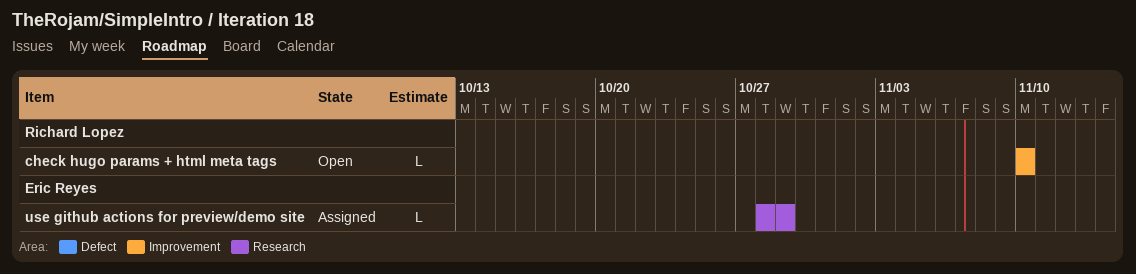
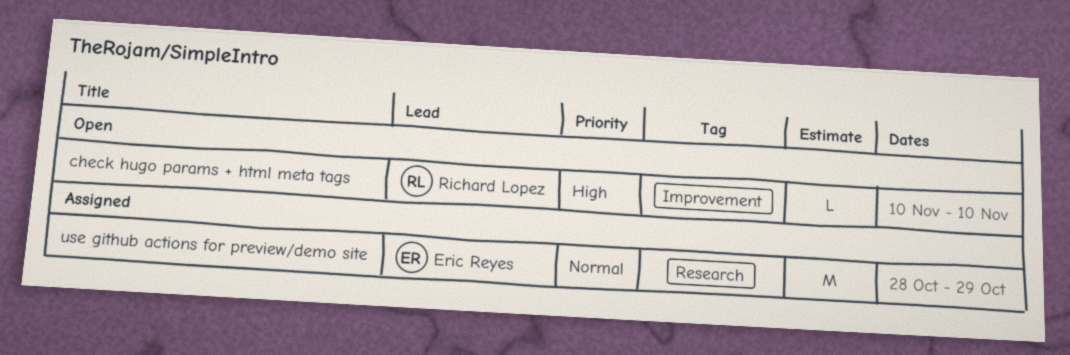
use github actions for preview/demo site, estimate: L -> M

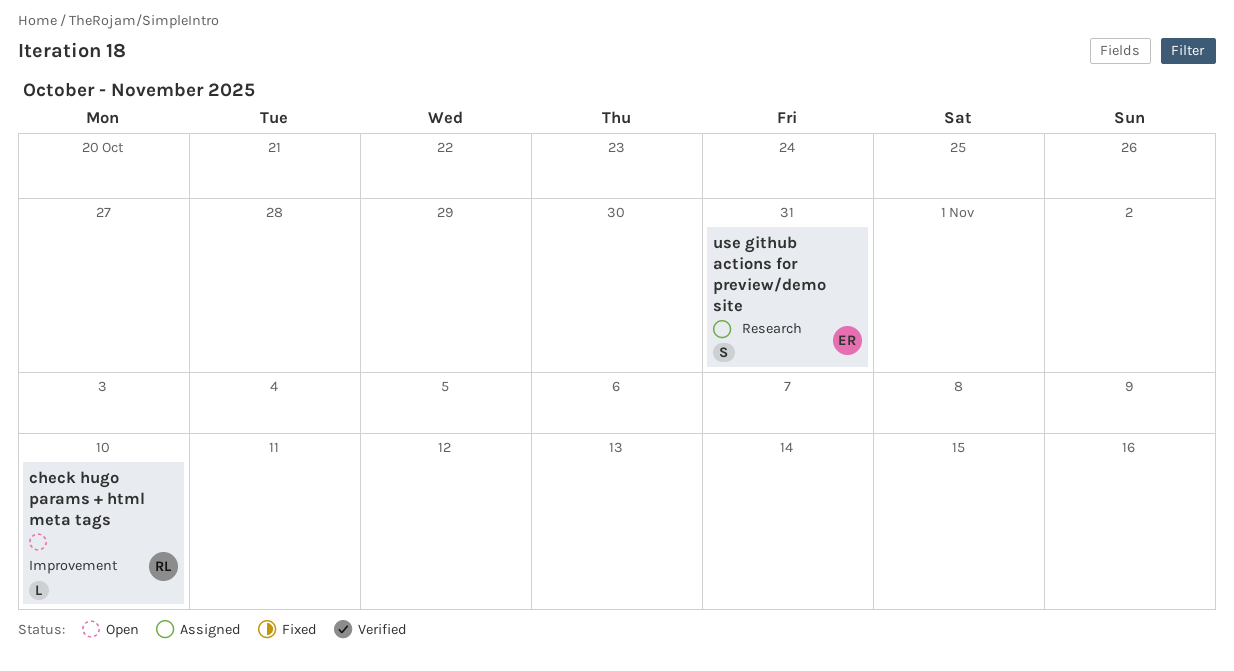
use github actions for preview/demo site, estimate: M -> S
use github actions for preview/demo site, due: Oct 29 -> Oct 31

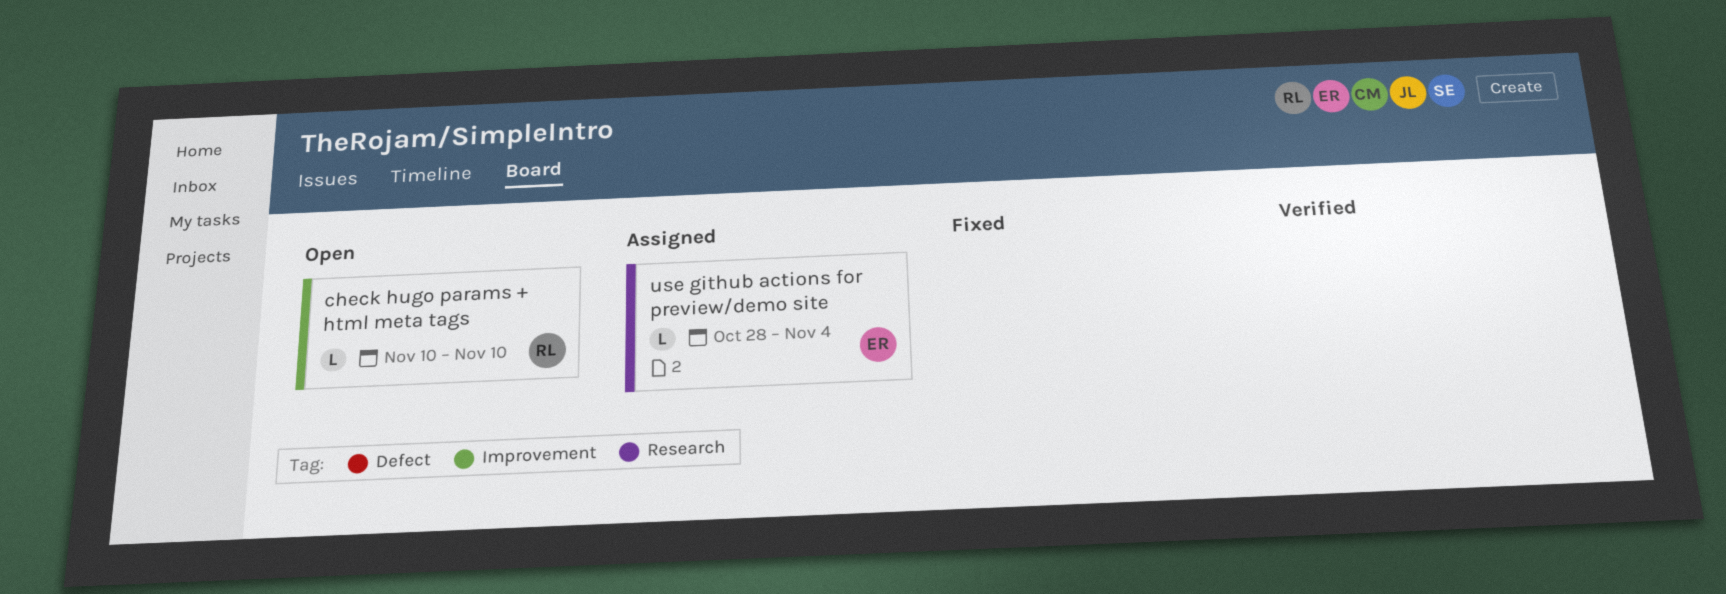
use github actions for preview/demo site, estimate: S -> L
use github actions for preview/demo site, due: Oct 31 -> Nov 4

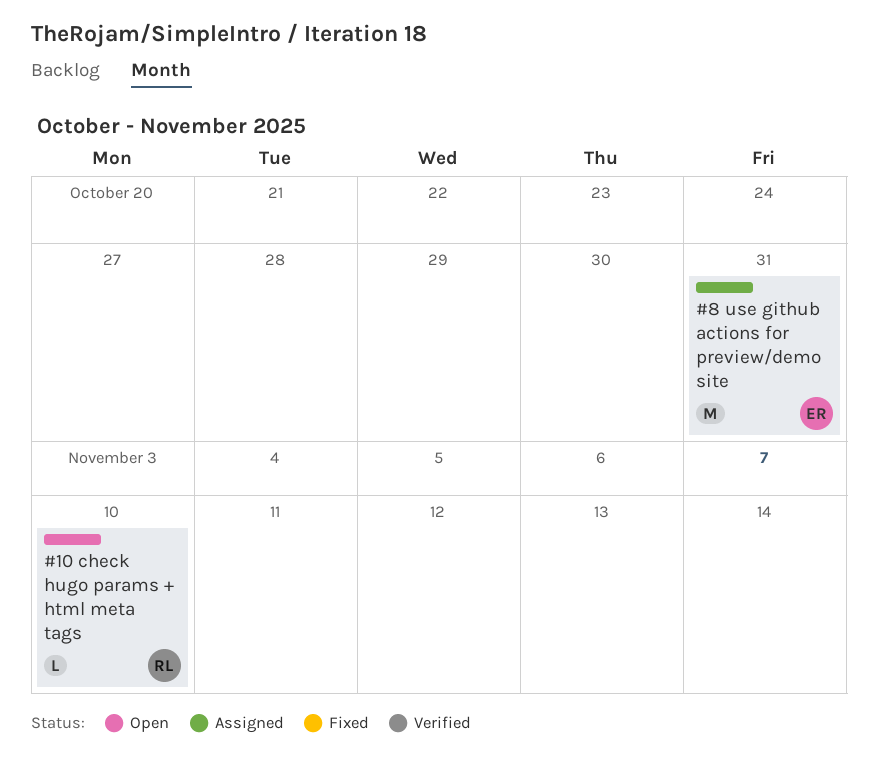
use github actions for preview/demo site, estimate: L -> M
use github actions for preview/demo site, due: Nov 4 -> Oct 31

